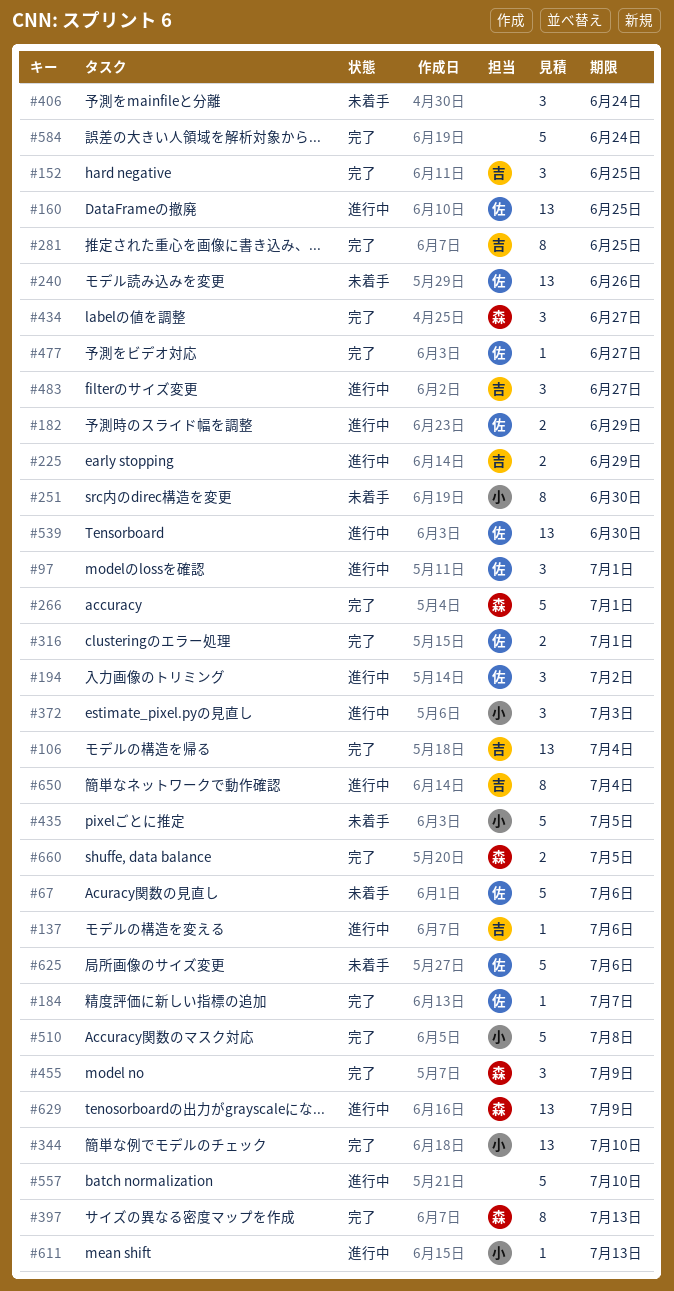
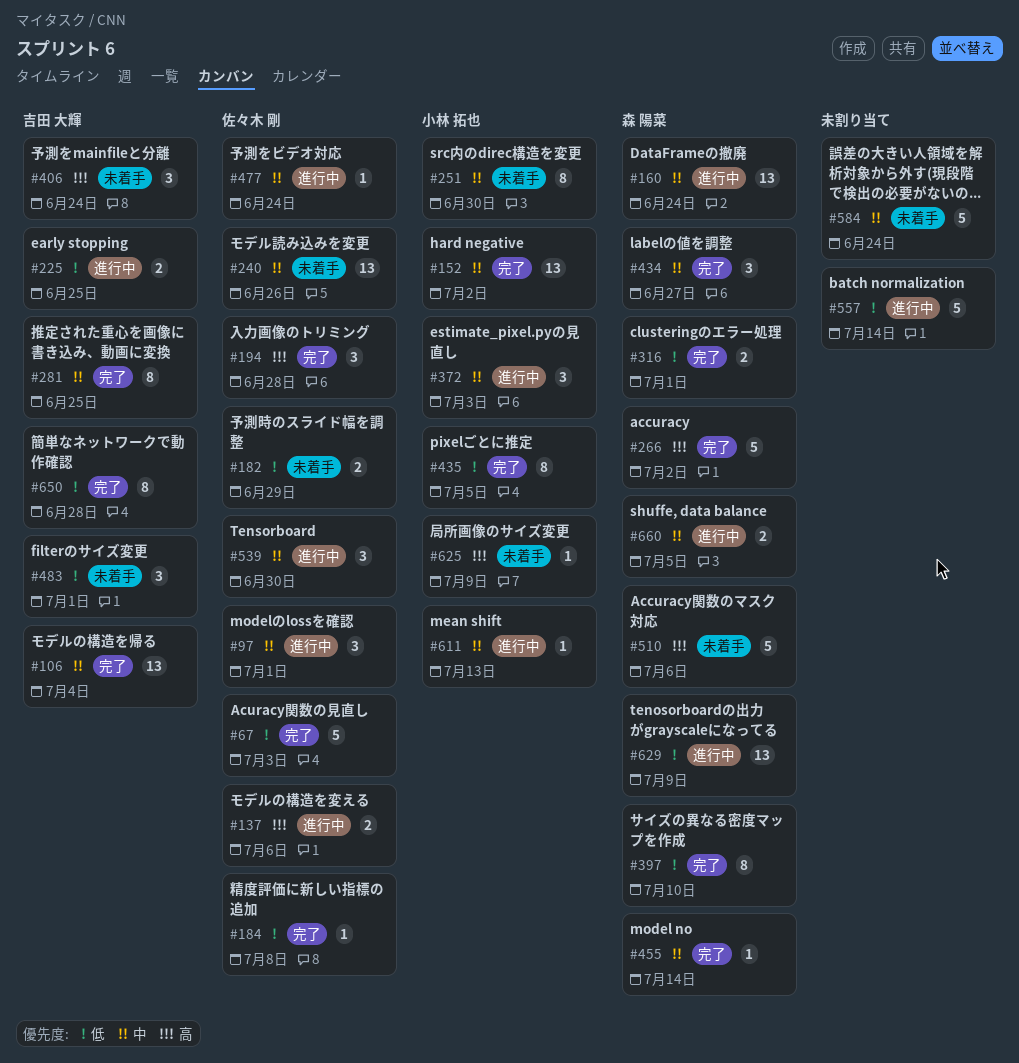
#67, status: 未着手 -> 完了
#67, due: Jul 6 -> Jul 3
#137, owner: 吉田 大輝 -> 佐々木 剛
#137, estimate: 1 -> 2
#152, owner: 吉田 大輝 -> 小林 拓也
#152, estimate: 3 -> 13
#152, due: Jun 25 -> Jul 2
#160, owner: 佐々木 剛 -> 森 陽菜
#160, due: Jun 25 -> Jun 24
#182, status: 進行中 -> 未着手
#184, due: Jul 7 -> Jul 8
#194, status: 進行中 -> 完了
#194, due: Jul 2 -> Jun 28
#225, due: Jun 29 -> Jun 25
#266, due: Jul 1 -> Jul 2
#316, owner: 佐々木 剛 -> 森 陽菜
#344: present -> none
#397, due: Jul 13 -> Jul 10
#406, owner: none -> 吉田 大輝
#435, status: 未着手 -> 完了
#435, estimate: 5 -> 8
#455, estimate: 3 -> 1
#455, due: Jul 9 -> Jul 14
#477, status: 完了 -> 進行中
#477, due: Jun 27 -> Jun 24
#483, status: 進行中 -> 未着手
#483, due: Jun 27 -> Jul 1
#510, status: 完了 -> 未着手
#510, owner: 小林 拓也 -> 森 陽菜
#510, due: Jul 8 -> Jul 6
#539, estimate: 13 -> 3
#557, due: Jul 10 -> Jul 14
#584, status: 完了 -> 未着手
#625, owner: 佐々木 剛 -> 小林 拓也
#625, estimate: 5 -> 1
#625, due: Jul 6 -> Jul 9
#650, status: 進行中 -> 完了
#650, due: Jul 4 -> Jun 28
#660, status: 完了 -> 進行中

